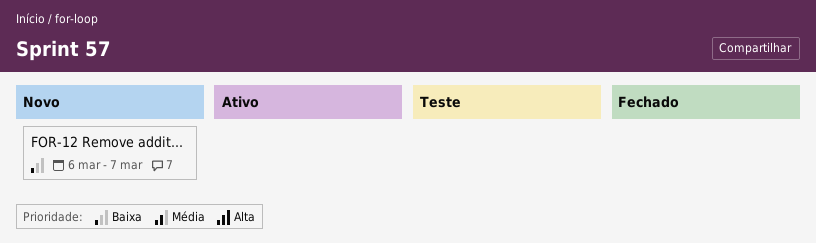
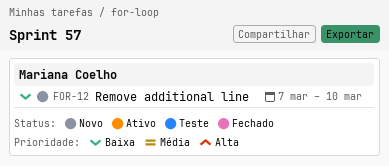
FOR-12, start: Mar 6 -> Mar 7
FOR-12, due: Mar 7 -> Mar 10

